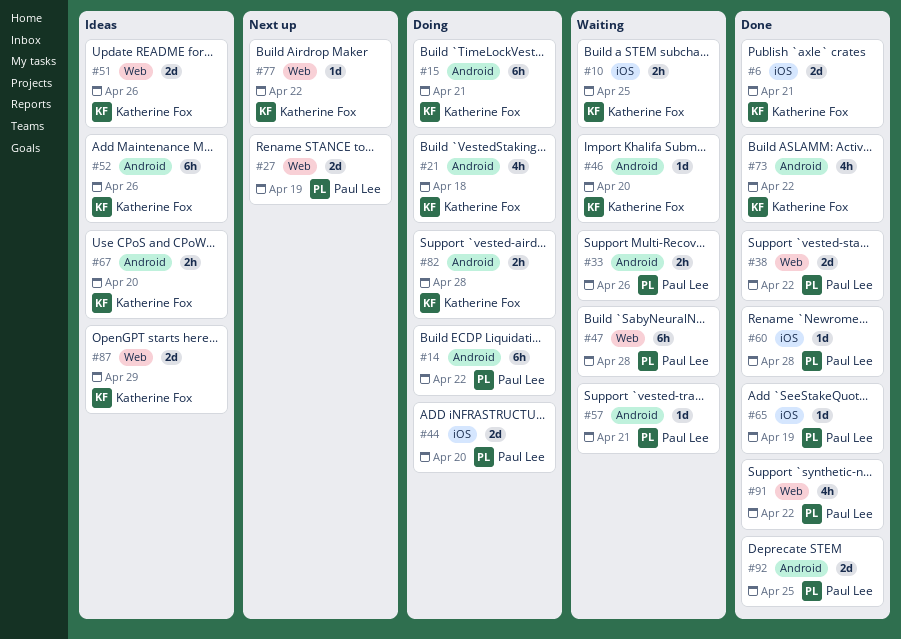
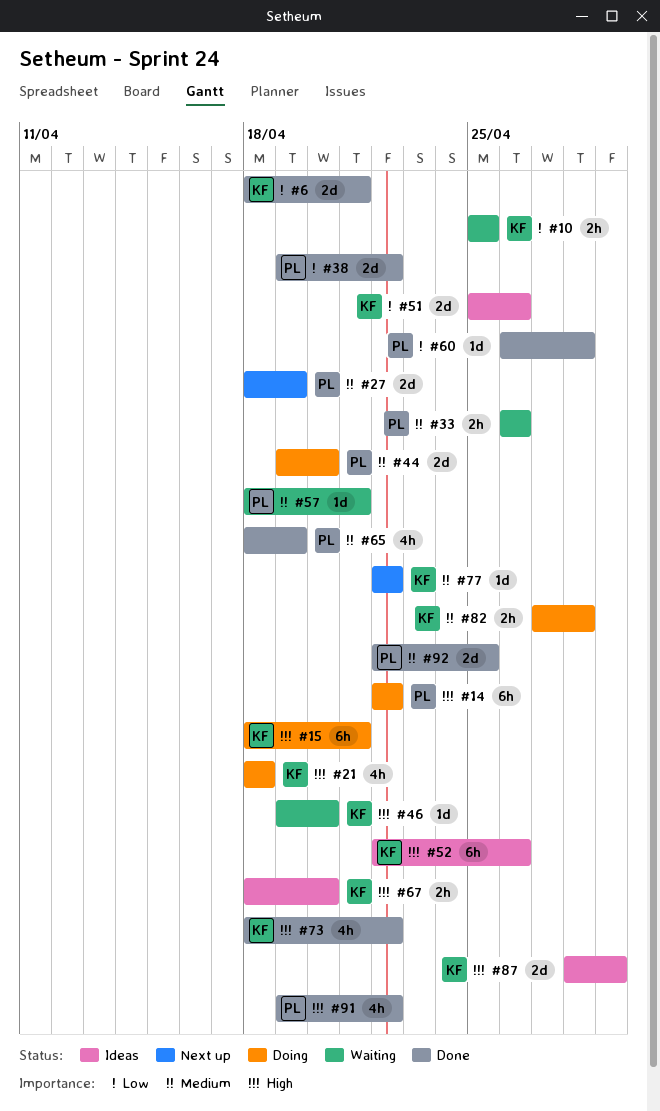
#47: present -> none
#65, estimate: 1d -> 4h

